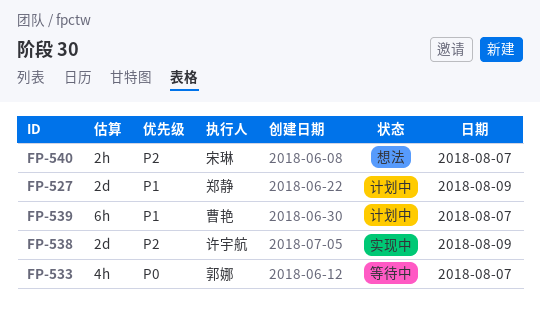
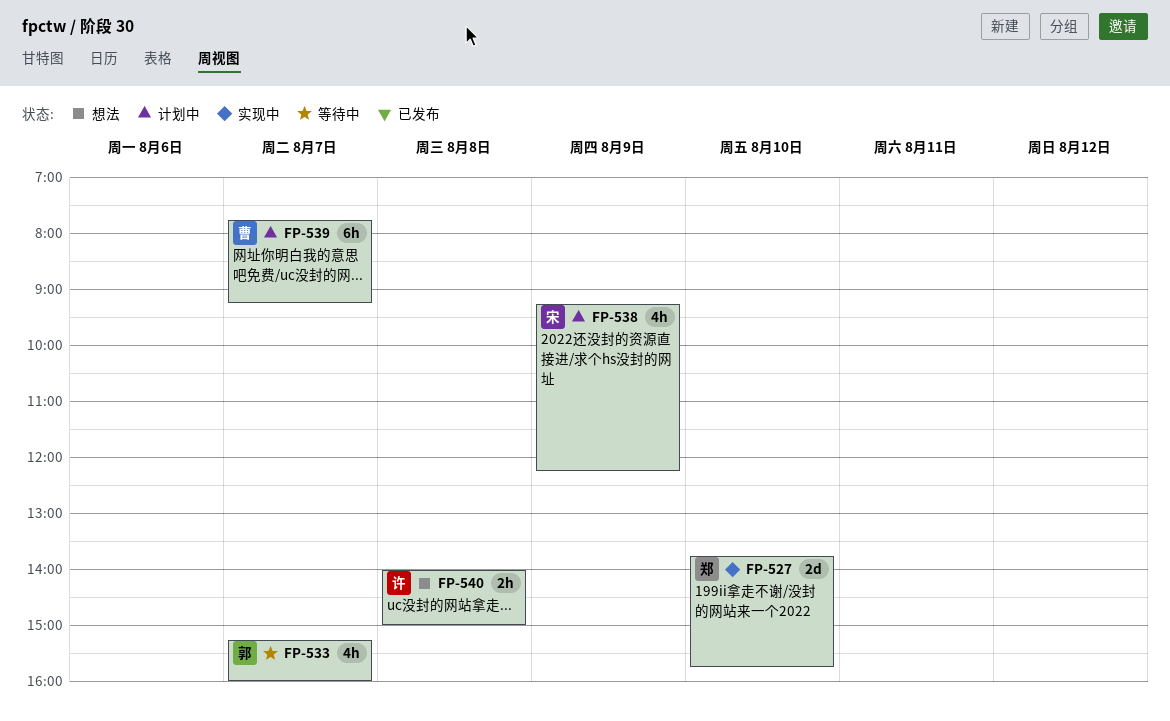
FP-527, status: 计划中 -> 实现中
FP-527, day: Aug 9 -> Aug 10
FP-538, status: 实现中 -> 计划中
FP-538, owner: 许宇航 -> 宋琳
FP-538, estimate: 2d -> 4h
FP-540, owner: 宋琳 -> 许宇航
FP-540, day: Aug 7 -> Aug 8

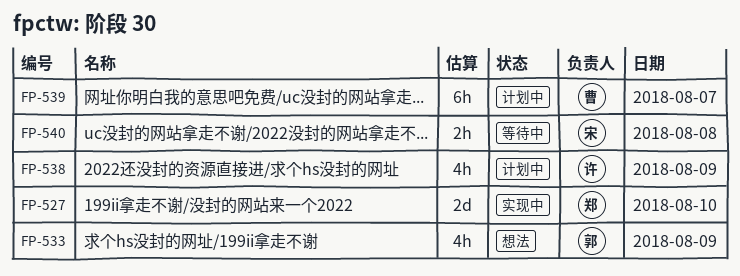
FP-533, status: 等待中 -> 想法
FP-533, day: Aug 7 -> Aug 9
FP-538, owner: 宋 -> 许
FP-540, status: 想法 -> 等待中
FP-540, owner: 许 -> 宋

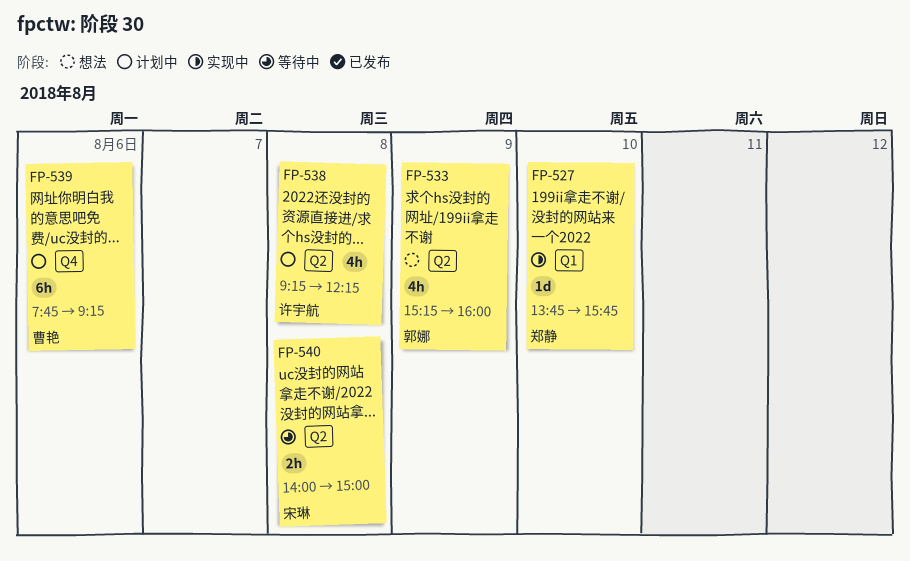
FP-527, estimate: 2d -> 1d
FP-538, day: Aug 9 -> Aug 8
FP-539, day: Aug 7 -> Aug 6

